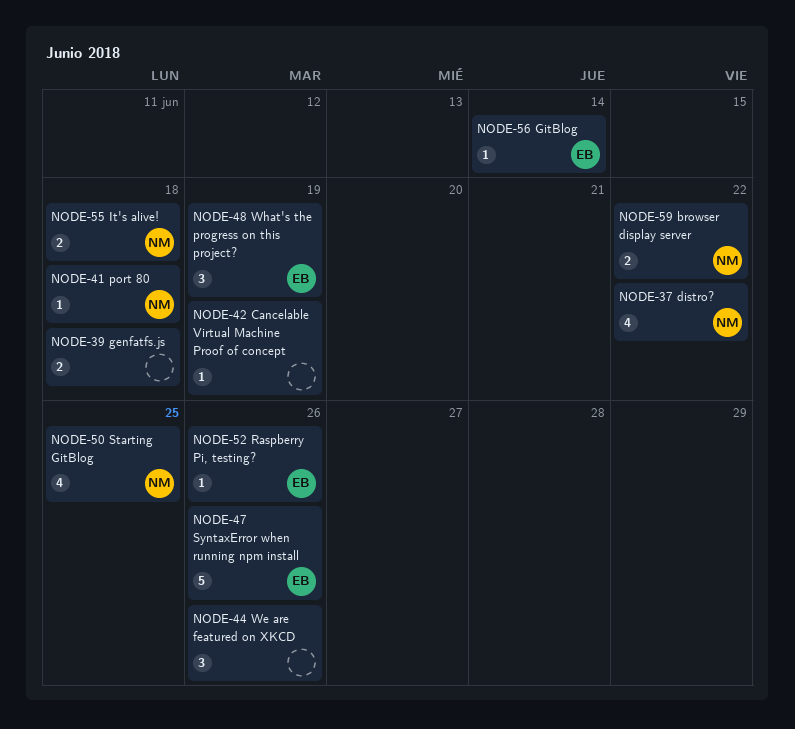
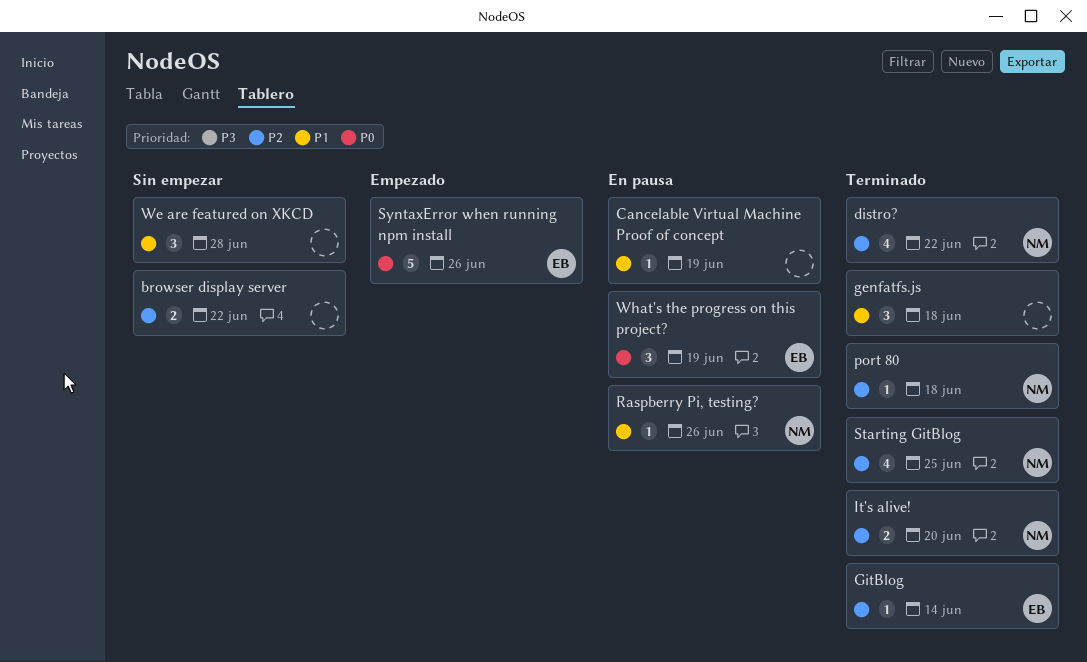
browser display server, owner: NM -> none
genfatfs.js, estimate: 2 -> 3
It's alive!, due: Jun 18 -> Jun 20
Raspberry Pi, testing?, owner: EB -> NM
We are featured on XKCD, due: Jun 26 -> Jun 28

